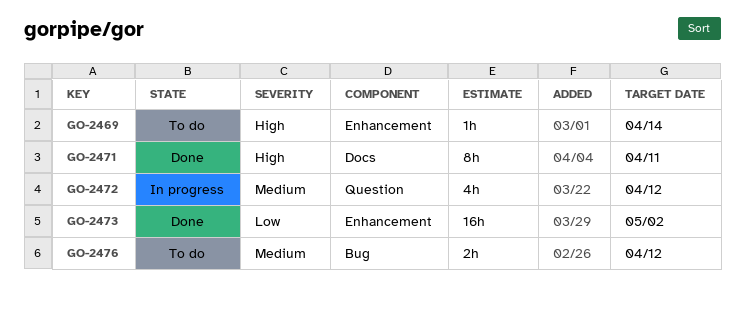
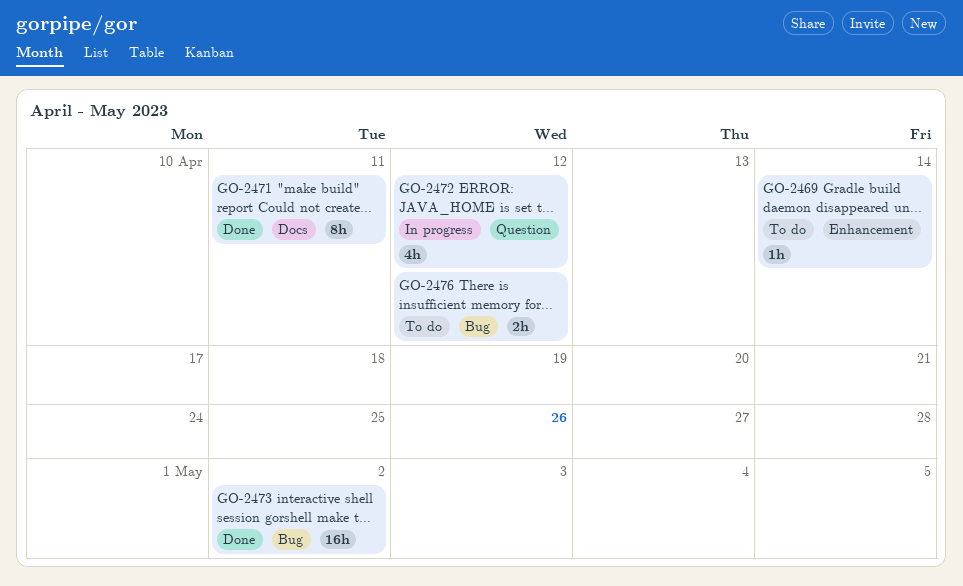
GO-2473, label: Enhancement -> Bug

